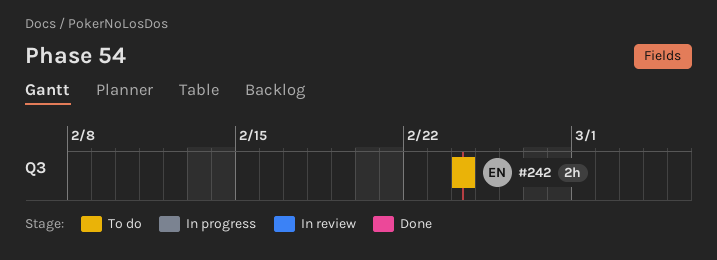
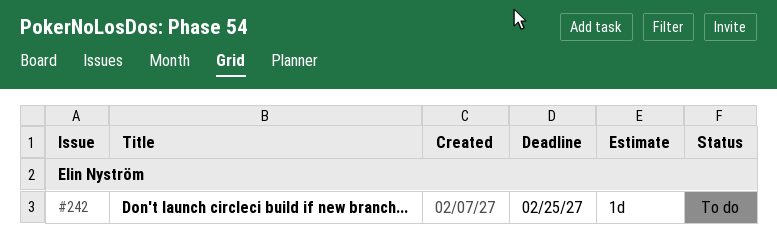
#242, estimate: 2h -> 1d
#242, due: Feb 24 -> Feb 25

